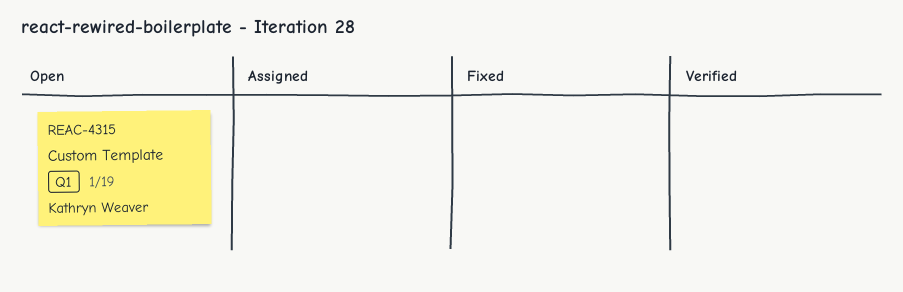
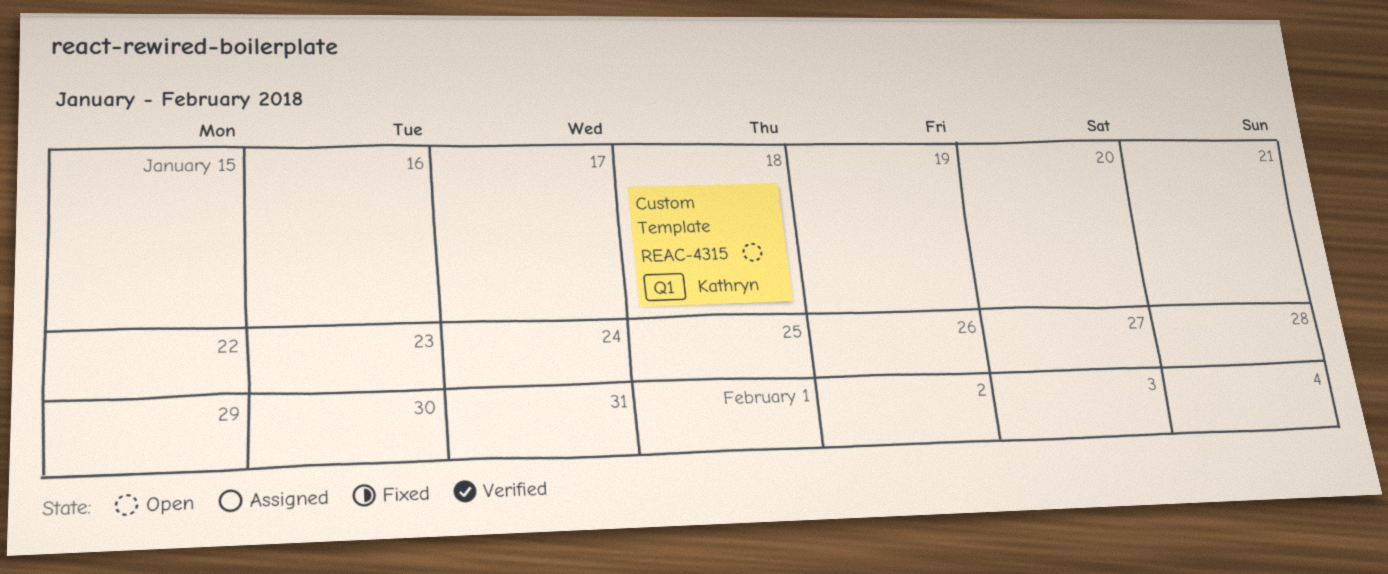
REAC-4315, due: Jan 19 -> Jan 18

